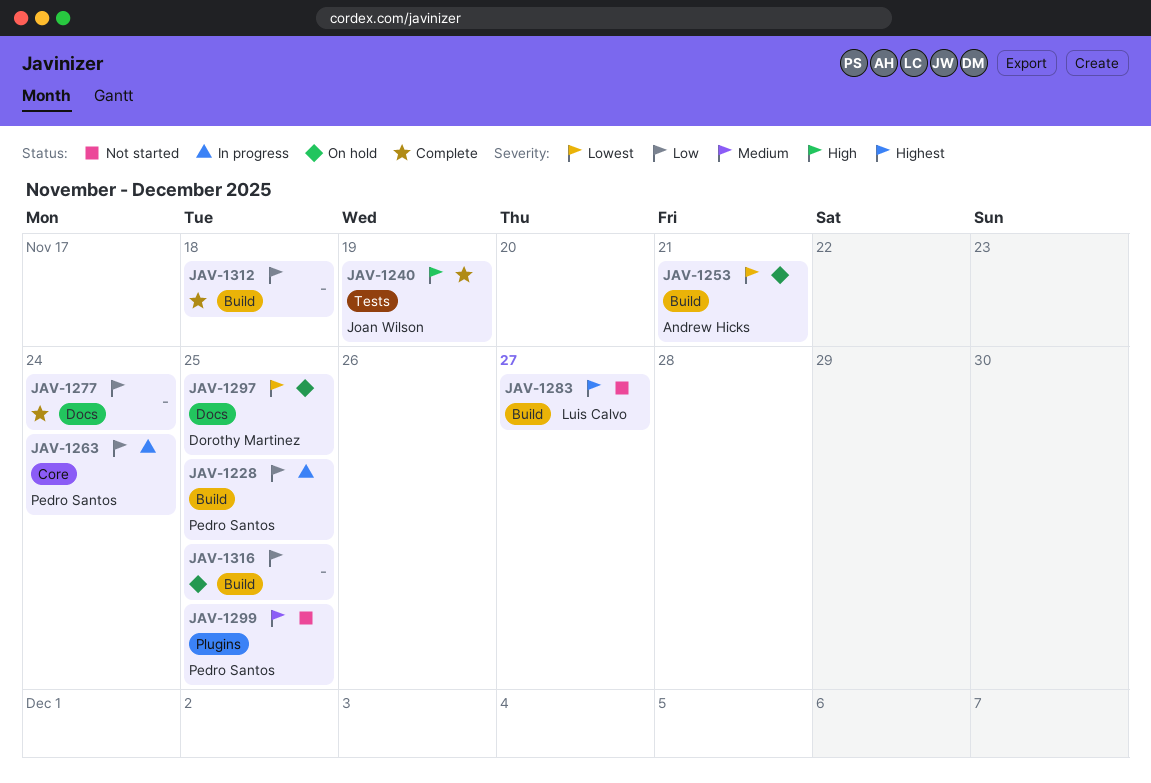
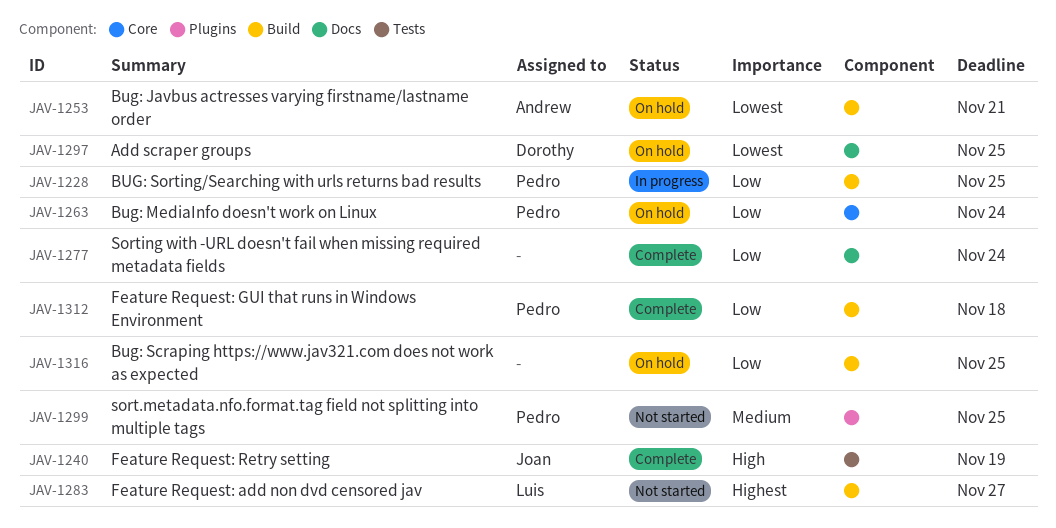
JAV-1263, status: In progress -> On hold
JAV-1312, owner: none -> Pedro Santos

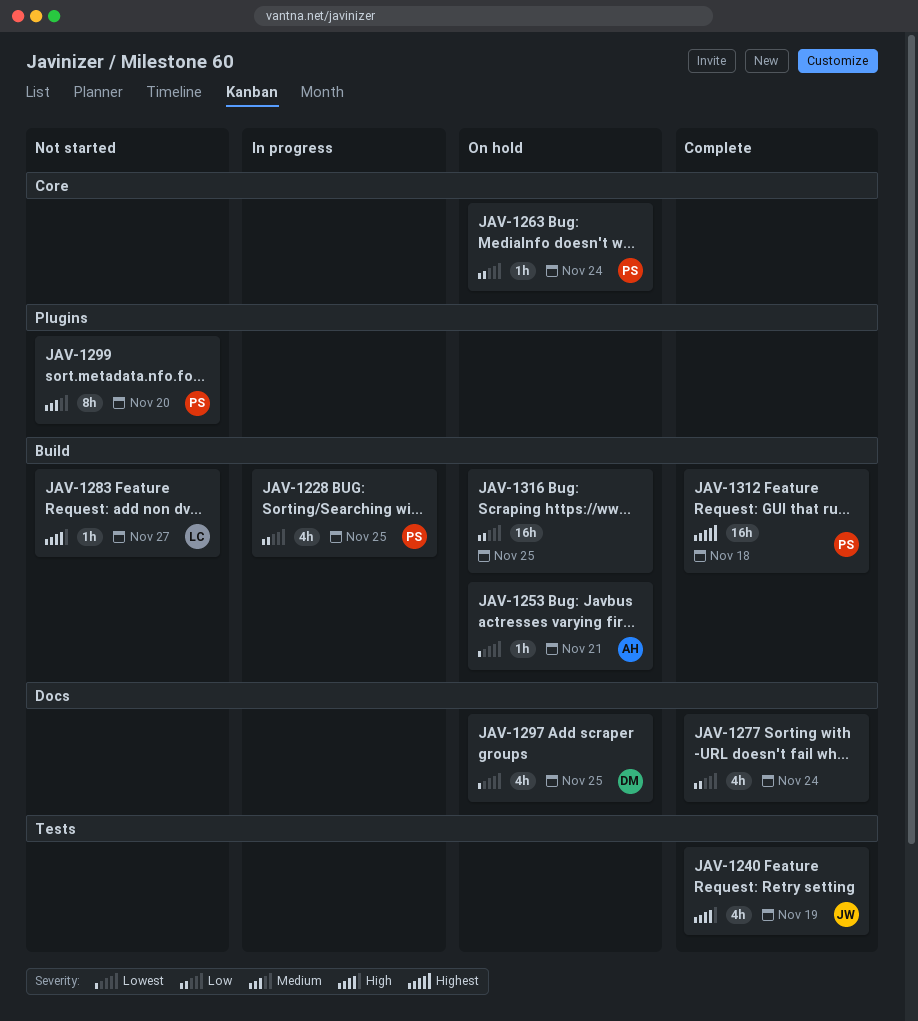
JAV-1283, priority: Highest -> High
JAV-1299, due: Nov 25 -> Nov 20
JAV-1312, priority: Low -> Highest

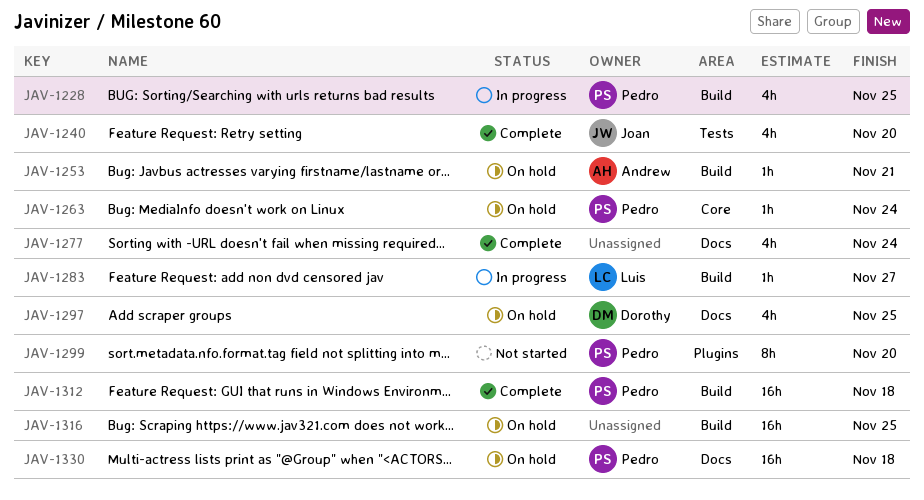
JAV-1240, due: Nov 19 -> Nov 20
JAV-1283, status: Not started -> In progress
JAV-1330: none -> present

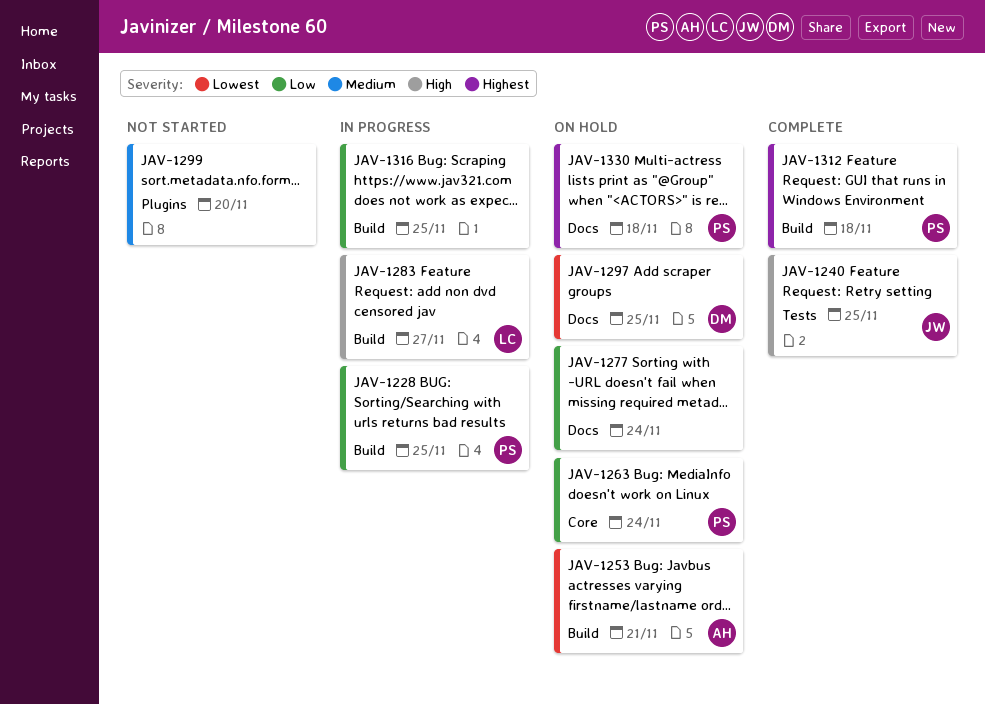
JAV-1240, due: Nov 20 -> Nov 25
JAV-1277, status: Complete -> On hold
JAV-1299, owner: Pedro -> none
JAV-1316, status: On hold -> In progress

